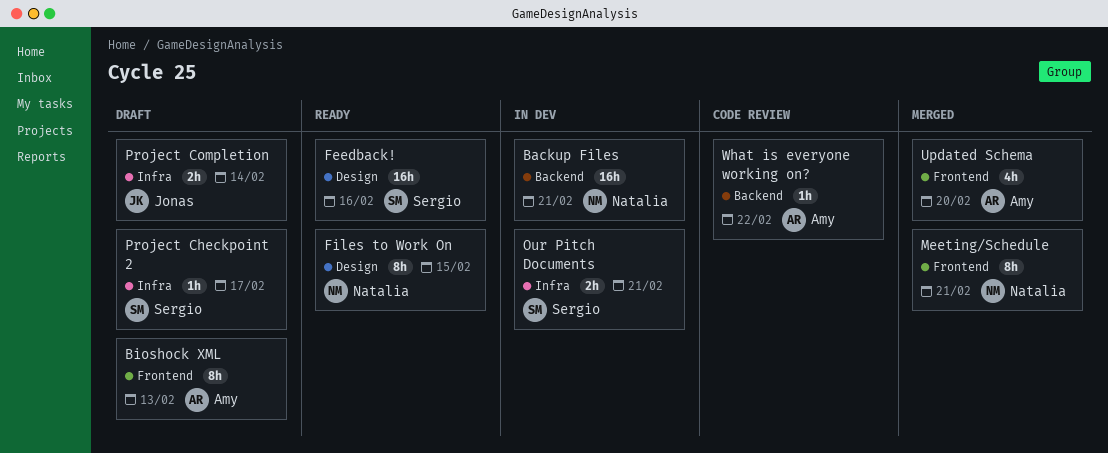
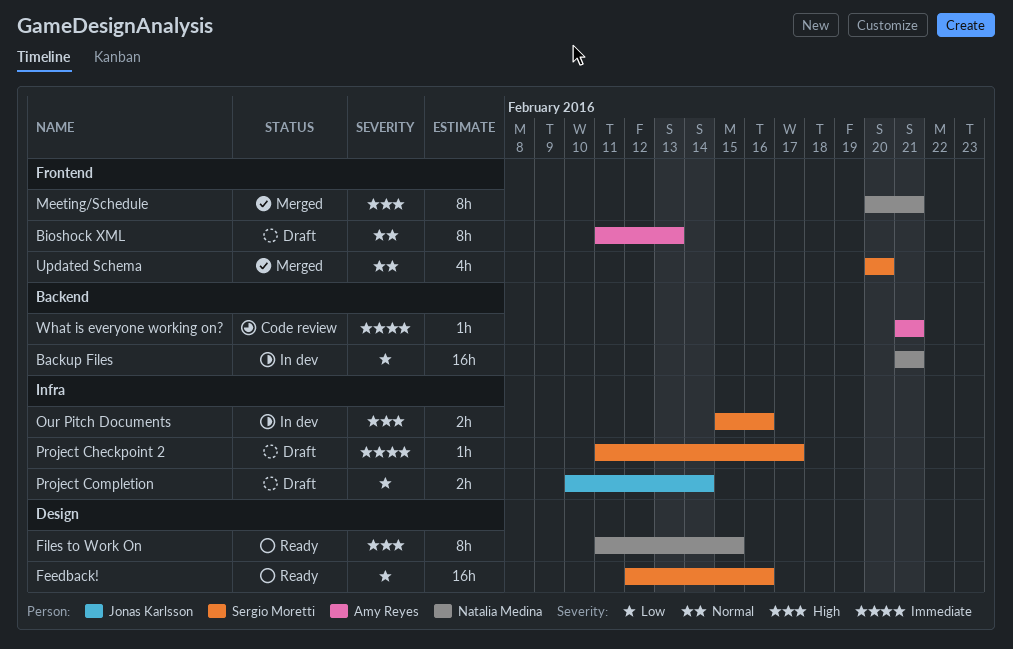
Our Pitch Documents, due: Feb 21 -> Feb 16
Updated Schema, owner: Amy Reyes -> Sergio Moretti
What is everyone working on?, due: Feb 22 -> Feb 21

